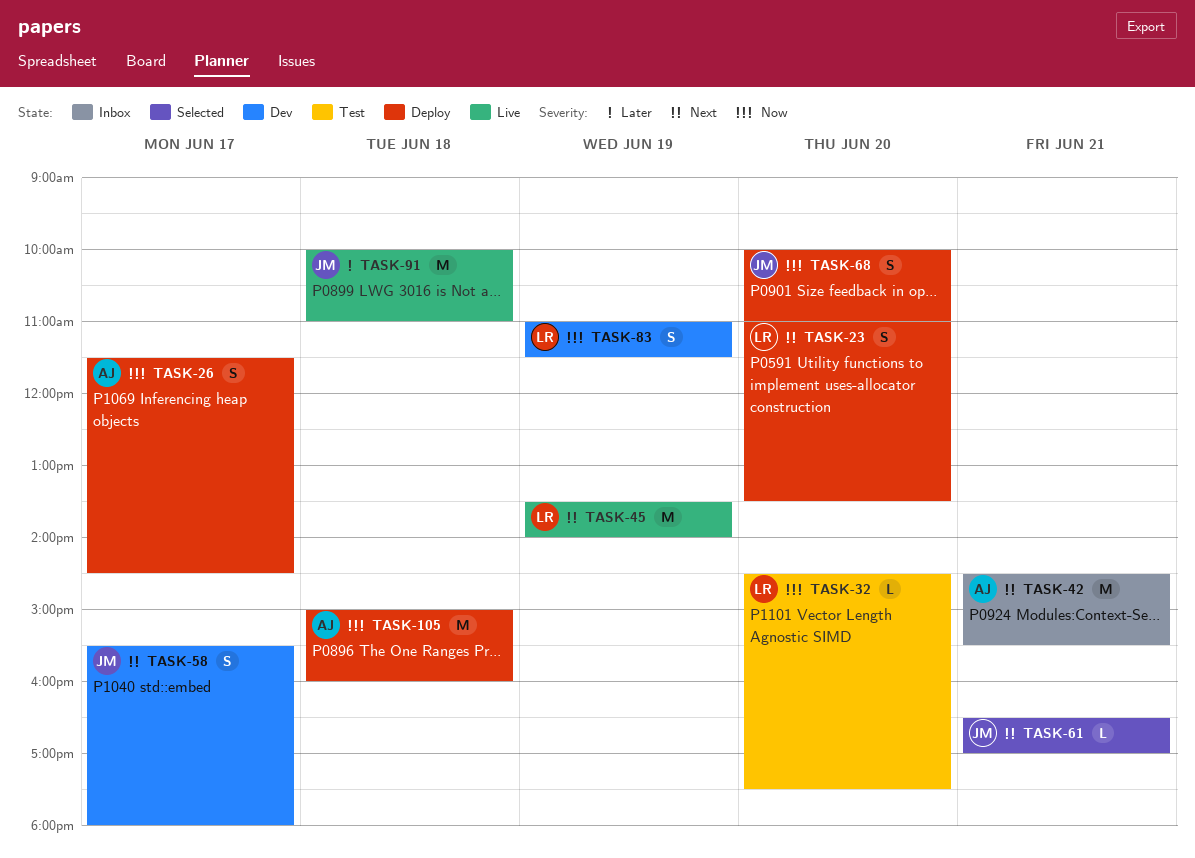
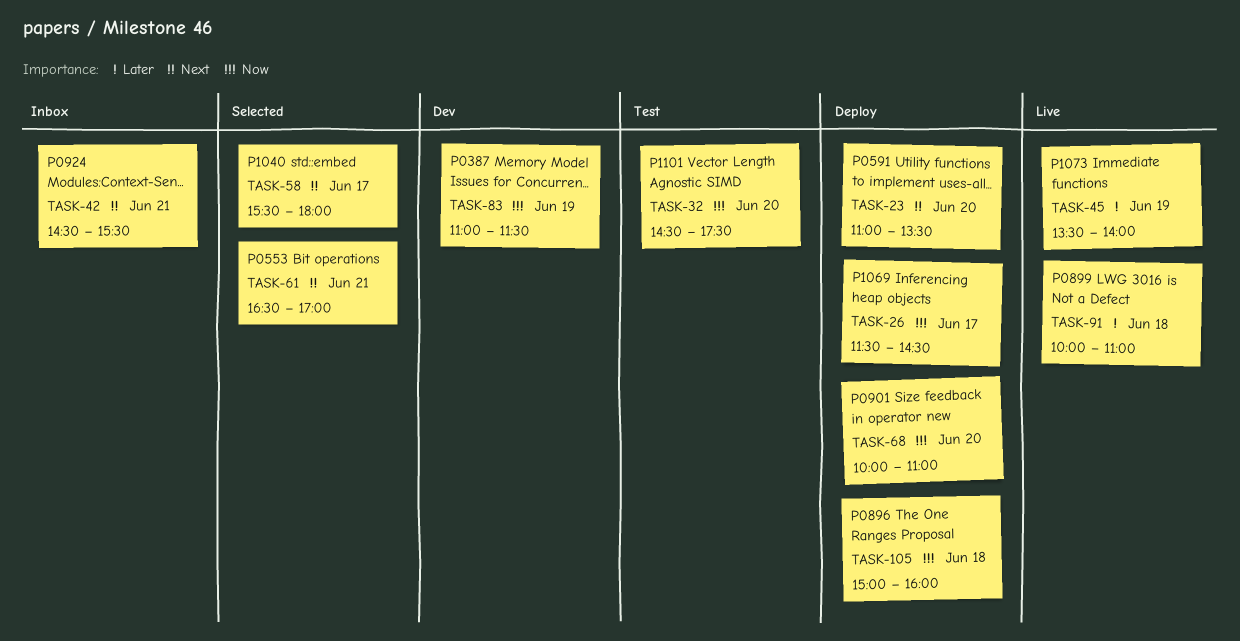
TASK-45, priority: Next -> Later
TASK-58, status: Dev -> Selected

